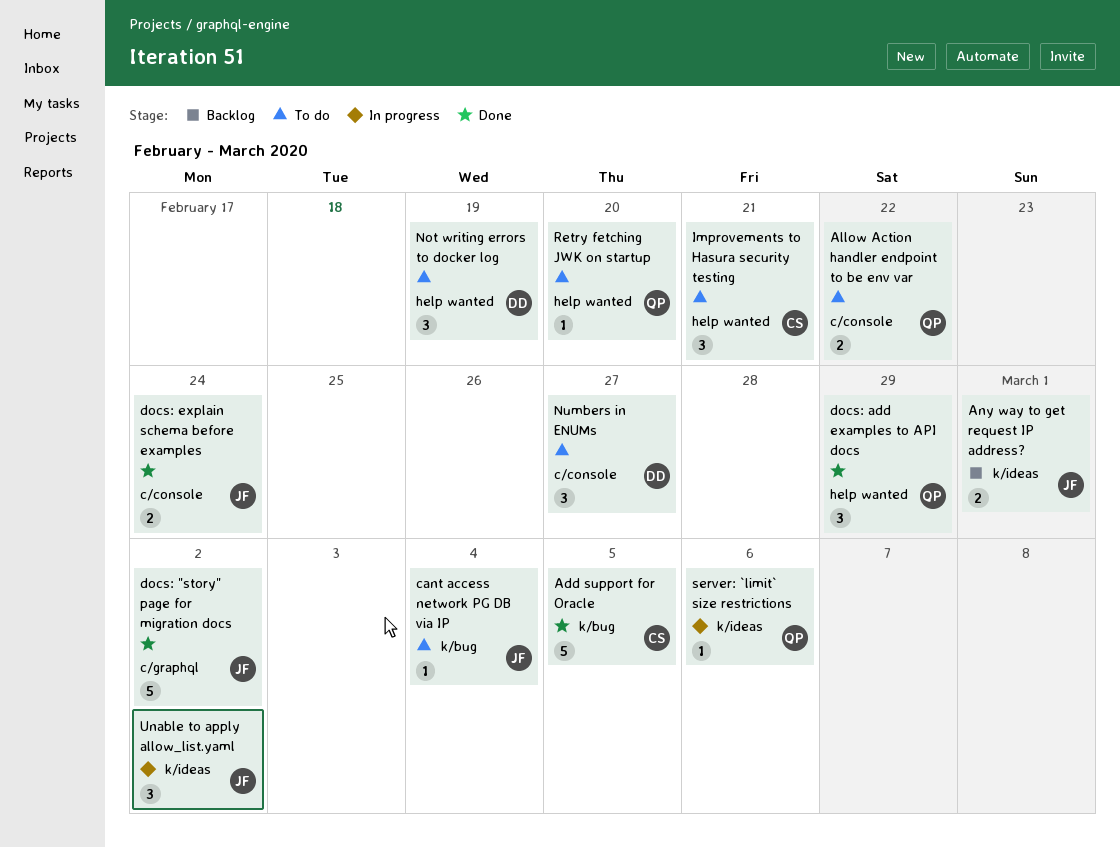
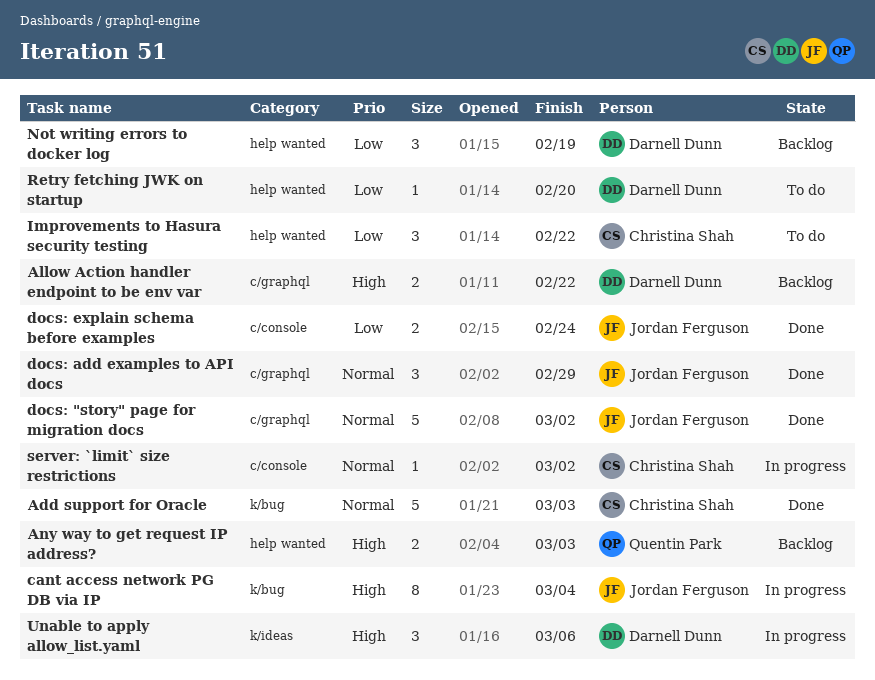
Add support for Oracle, due: Mar 5 -> Mar 3
Allow Action handler endpoint to be env var, status: To do -> Backlog
Allow Action handler endpoint to be env var, owner: Quentin Park -> Darnell Dunn
Allow Action handler endpoint to be env var, label: c/console -> c/graphql
Any way to get request IP address?, owner: Jordan Ferguson -> Quentin Park
Any way to get request IP address?, label: k/ideas -> help wanted
Any way to get request IP address?, due: Mar 1 -> Mar 3
cant access network PG DB via IP, status: To do -> In progress
cant access network PG DB via IP, estimate: 1 -> 8
docs: add examples to API docs, owner: Quentin Park -> Jordan Ferguson
docs: add examples to API docs, label: help wanted -> c/graphql
Improvements to Hasura security testing, due: Feb 21 -> Feb 22
Not writing errors to docker log, status: To do -> Backlog
Numbers in ENUMs: present -> none
Retry fetching JWK on startup, owner: Quentin Park -> Darnell Dunn
server: `limit` size restrictions, owner: Quentin Park -> Christina Shah
server: `limit` size restrictions, label: k/ideas -> c/console
server: `limit` size restrictions, due: Mar 6 -> Mar 2
Unable to apply allow_list.yaml, owner: Jordan Ferguson -> Darnell Dunn
Unable to apply allow_list.yaml, due: Mar 2 -> Mar 6

